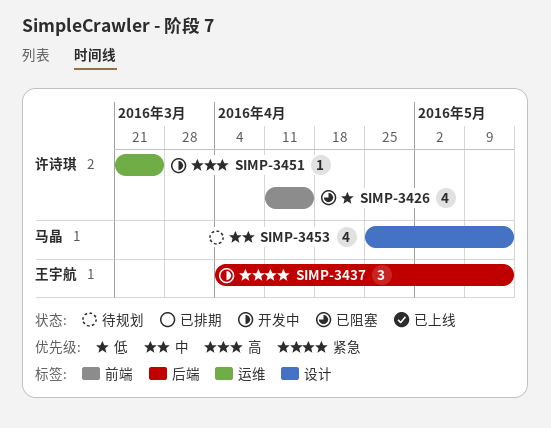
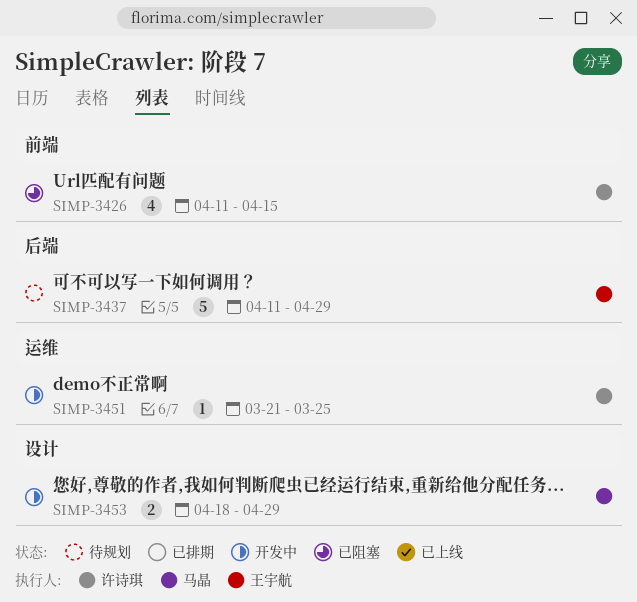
SIMP-3437, status: 开发中 -> 待规划
SIMP-3437, estimate: 3 -> 5
SIMP-3437, start: Apr 4 -> Apr 11
SIMP-3437, due: May 13 -> Apr 29
SIMP-3453, status: 待规划 -> 开发中
SIMP-3453, estimate: 4 -> 2
SIMP-3453, start: Apr 25 -> Apr 18
SIMP-3453, due: May 13 -> Apr 29

